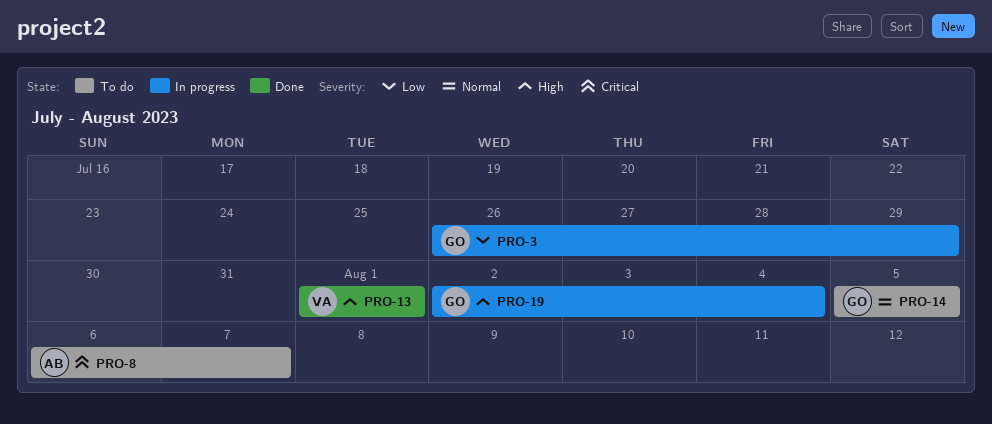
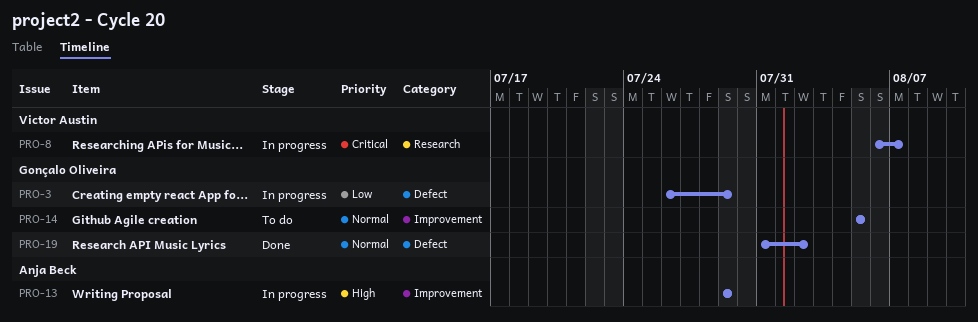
PRO-8, status: To do -> In progress
PRO-8, owner: Anja Beck -> Victor Austin
PRO-13, status: Done -> In progress
PRO-13, owner: Victor Austin -> Anja Beck
PRO-13, start: Aug 1 -> Jul 29
PRO-13, due: Aug 1 -> Jul 29
PRO-19, status: In progress -> Done
PRO-19, priority: High -> Normal
PRO-19, start: Aug 2 -> Jul 31
PRO-19, due: Aug 4 -> Aug 2

